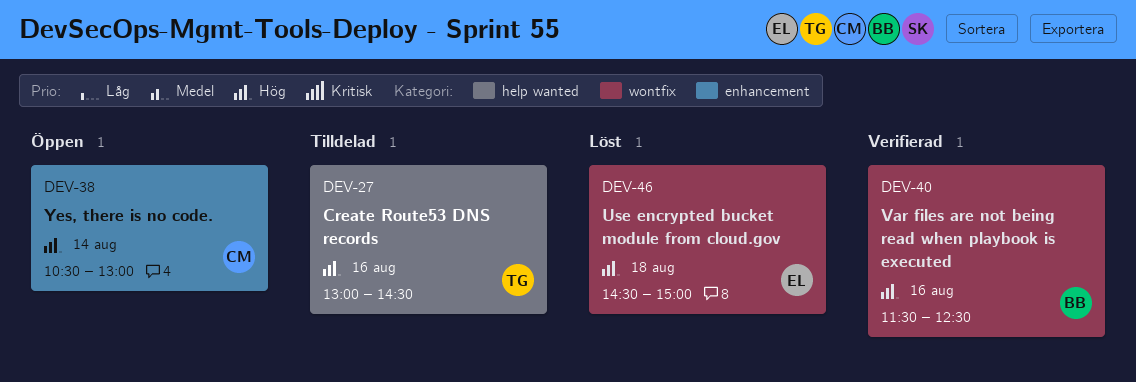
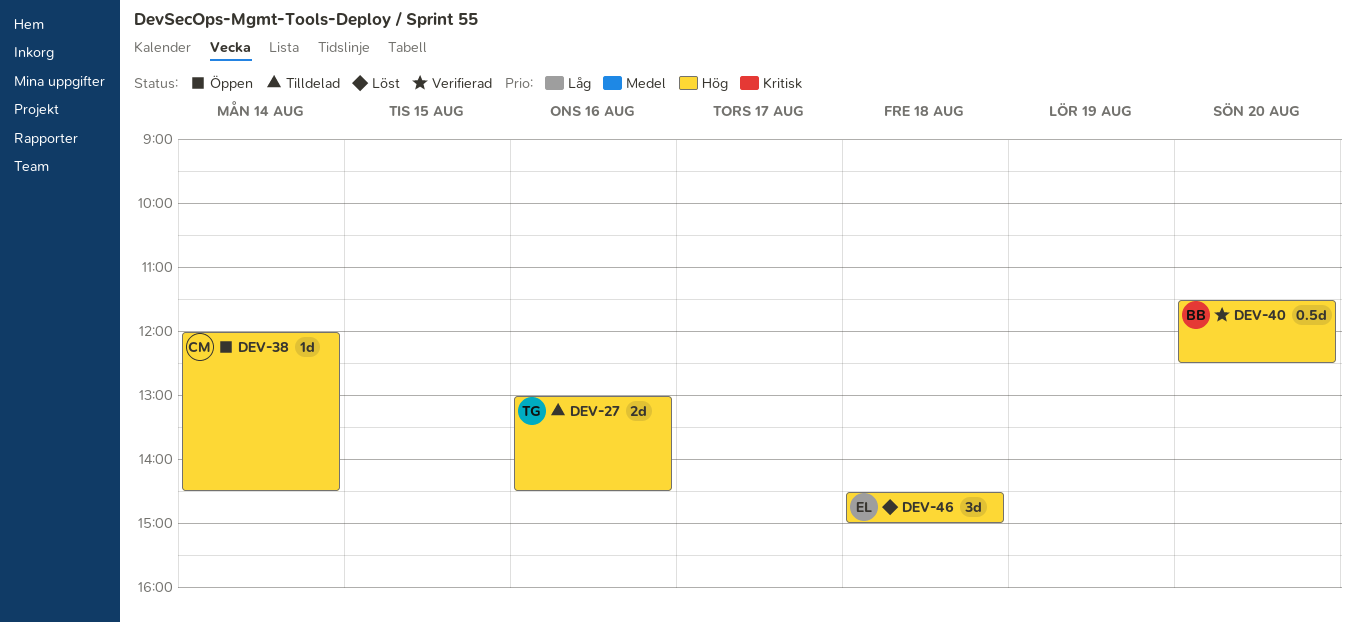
DEV-38, begins: 10:30 -> 12:00
DEV-38, ends: 13:00 -> 14:30
DEV-40, day: Aug 16 -> Aug 20

